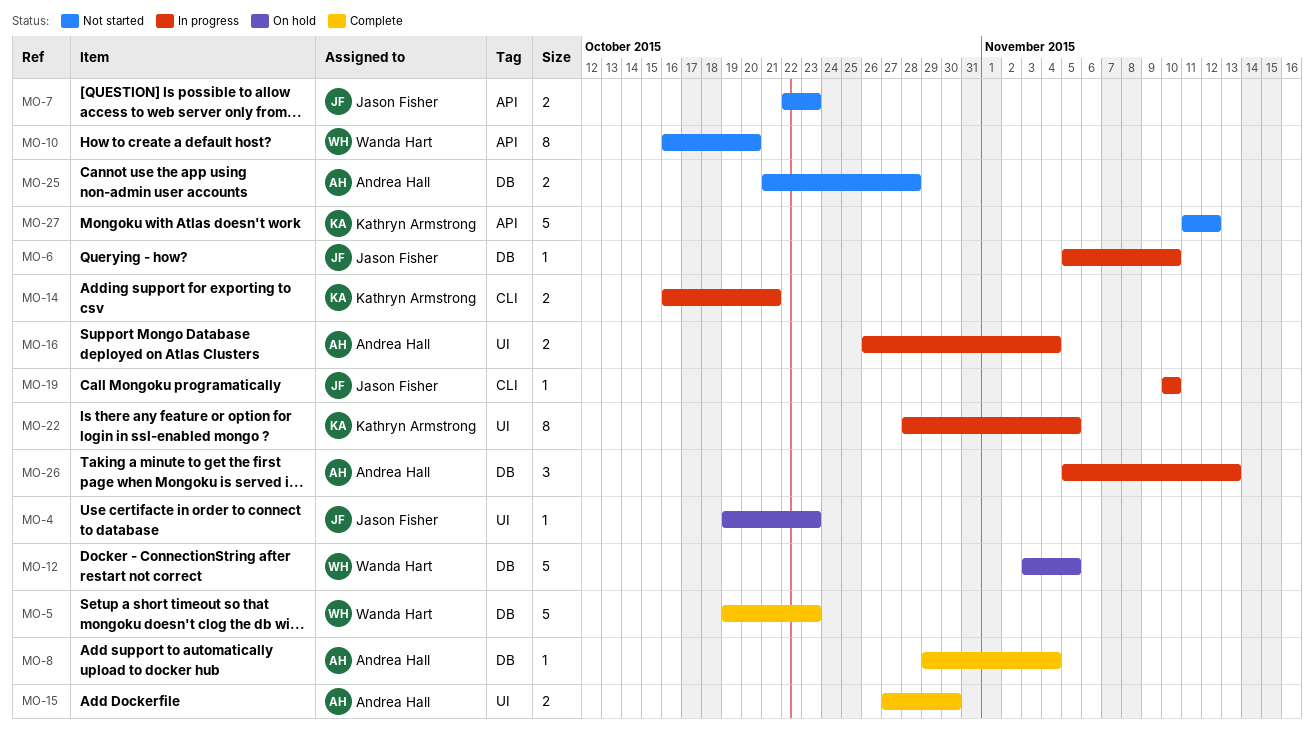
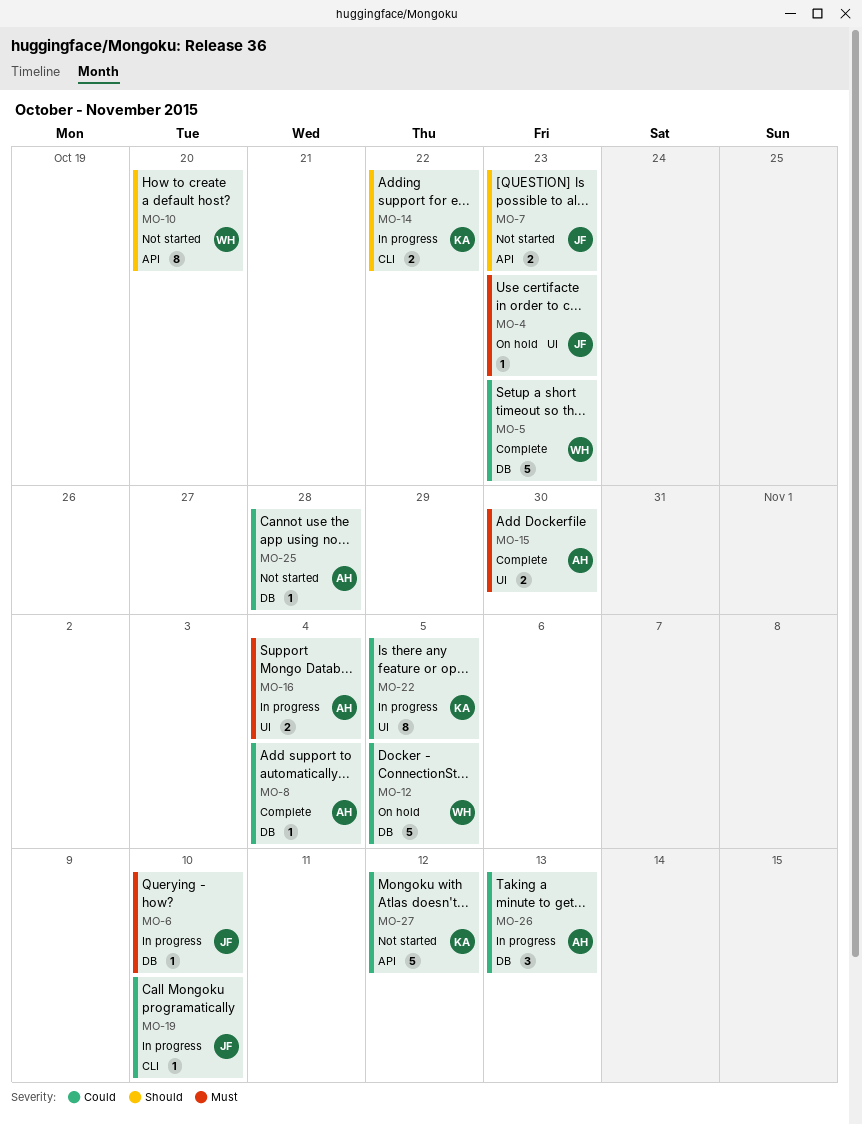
MO-14, due: Oct 21 -> Oct 22
MO-25, estimate: 2 -> 1

